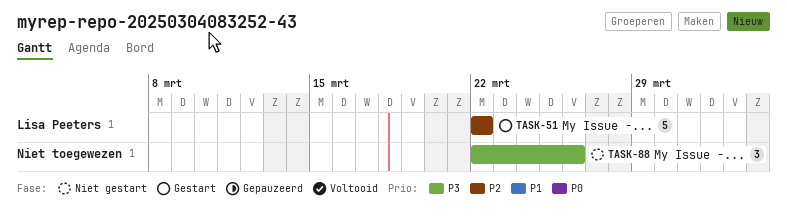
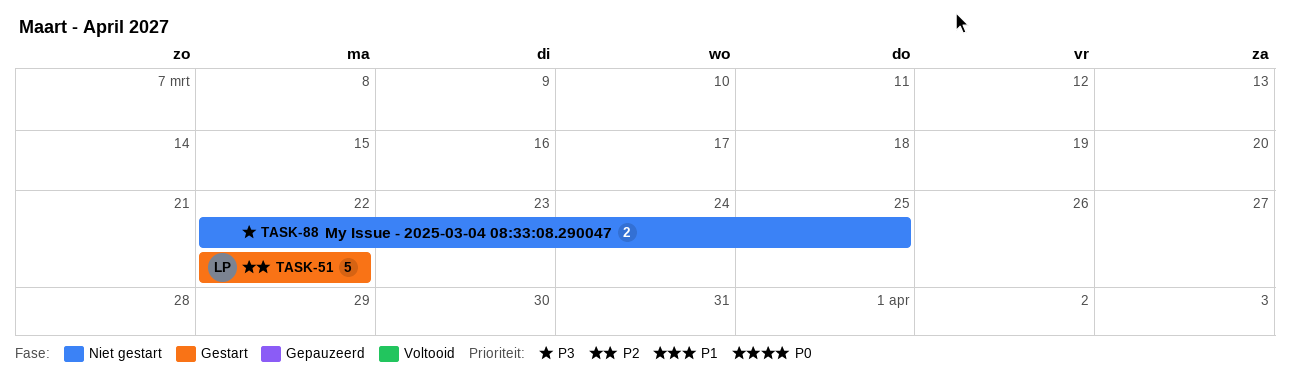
TASK-88, estimate: 3 -> 2
TASK-88, due: Mar 26 -> Mar 25

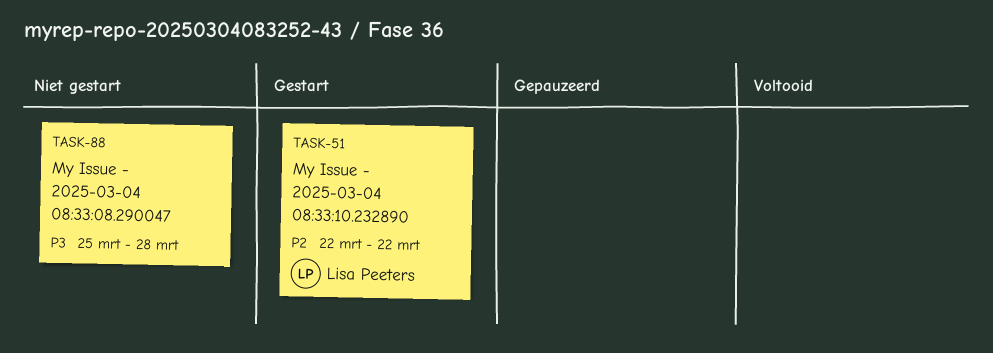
TASK-88, start: Mar 22 -> Mar 25
TASK-88, due: Mar 25 -> Mar 28

